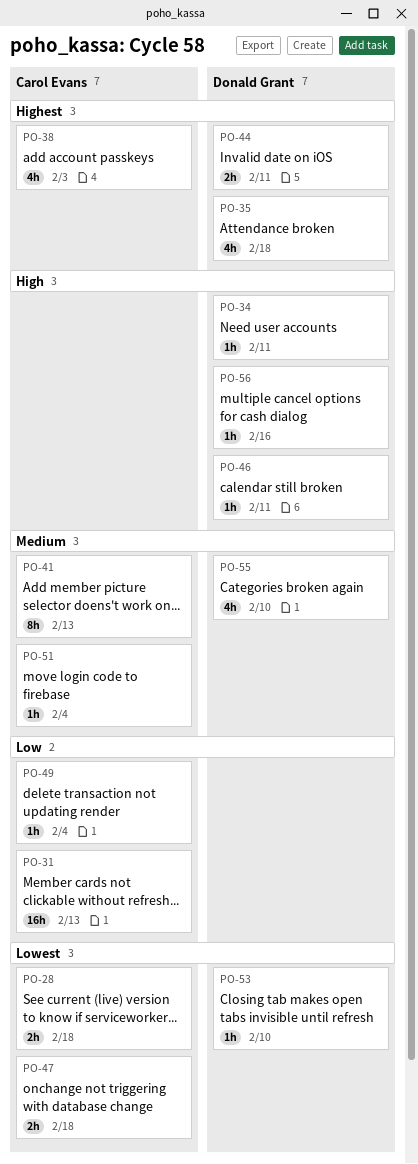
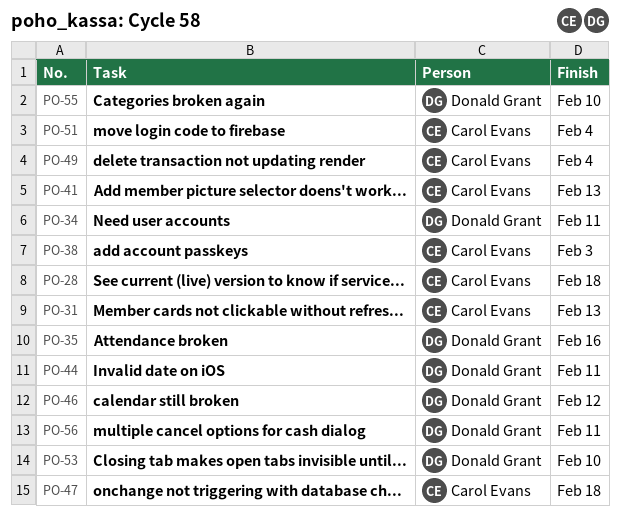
PO-35, due: Feb 18 -> Feb 16
PO-46, due: Feb 11 -> Feb 12
PO-56, due: Feb 16 -> Feb 11

